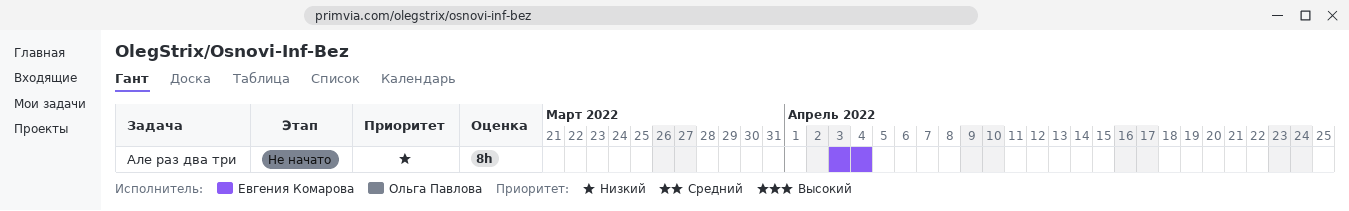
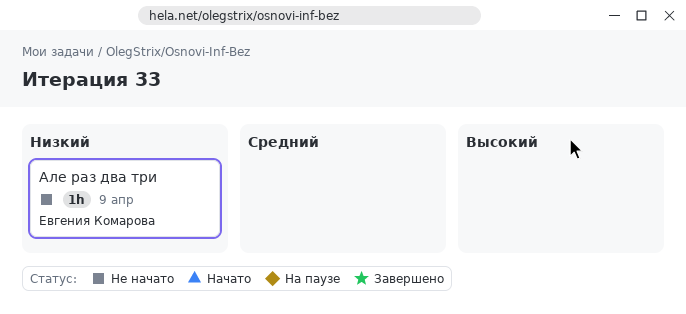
Але раз два три, estimate: 8h -> 1h
Але раз два три, due: Apr 4 -> Apr 9

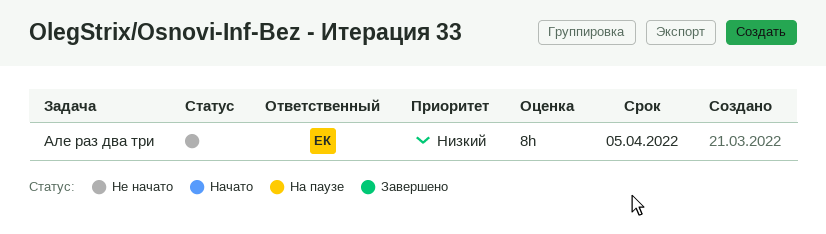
Але раз два три, estimate: 1h -> 8h
Але раз два три, due: Apr 9 -> Apr 5

